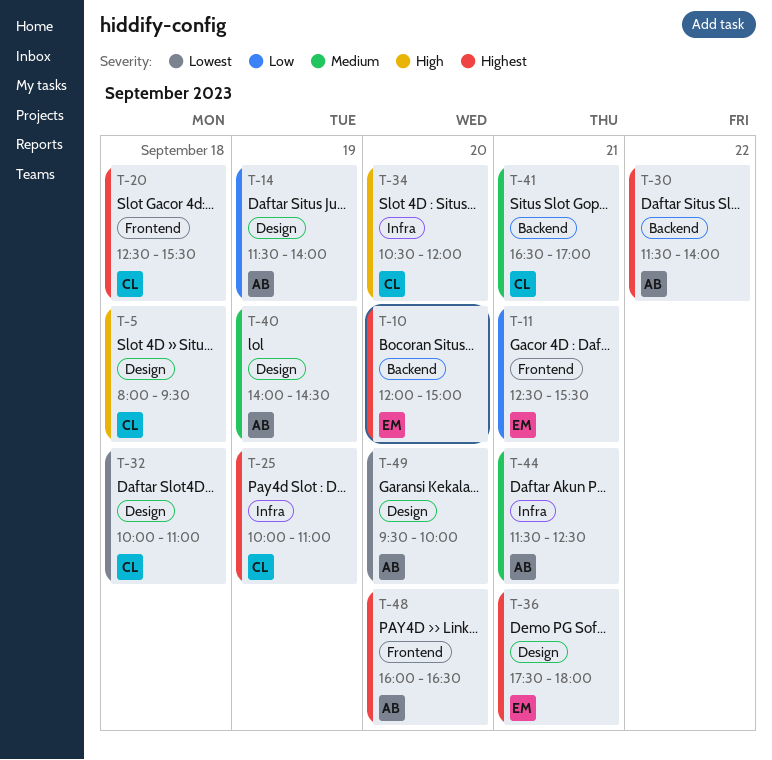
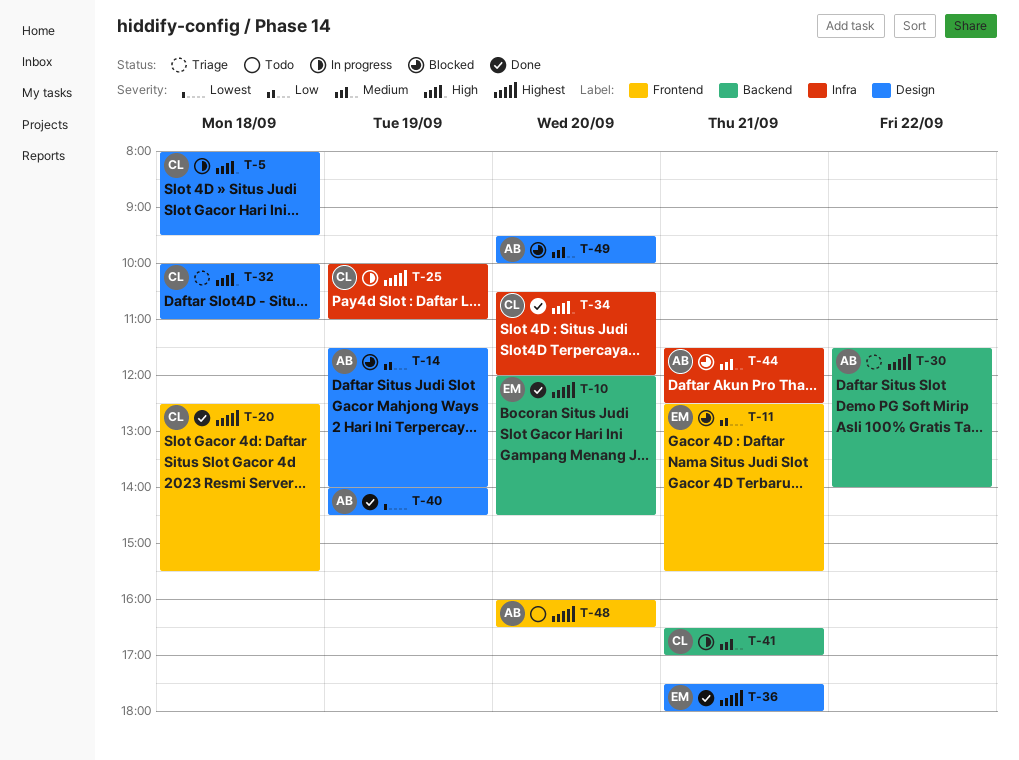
T-10, ends: 15:00 -> 14:30
T-32, priority: Lowest -> High
T-40, priority: Medium -> Lowest
T-49, priority: Lowest -> Medium

